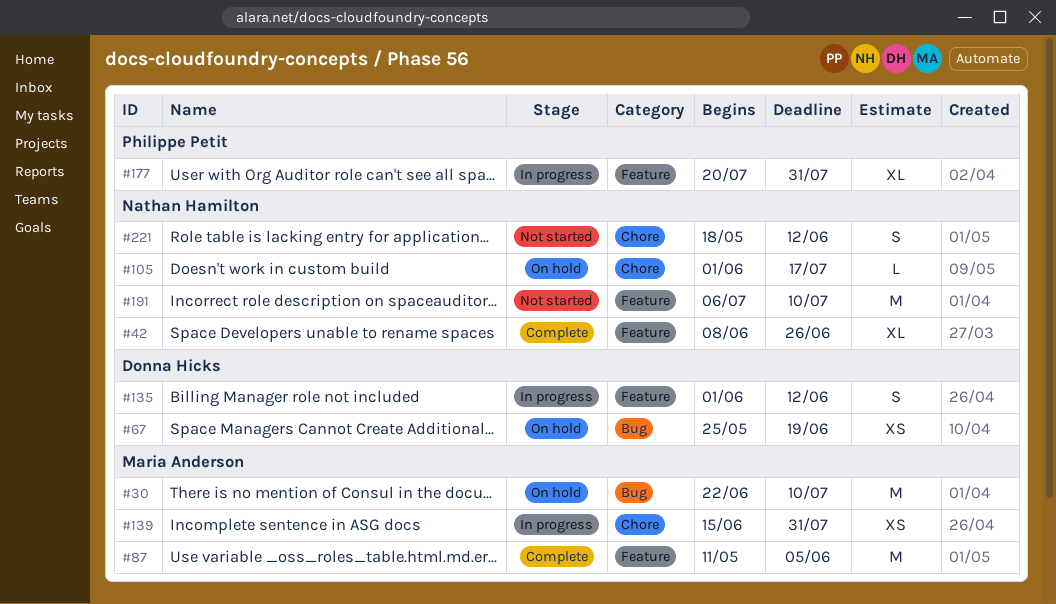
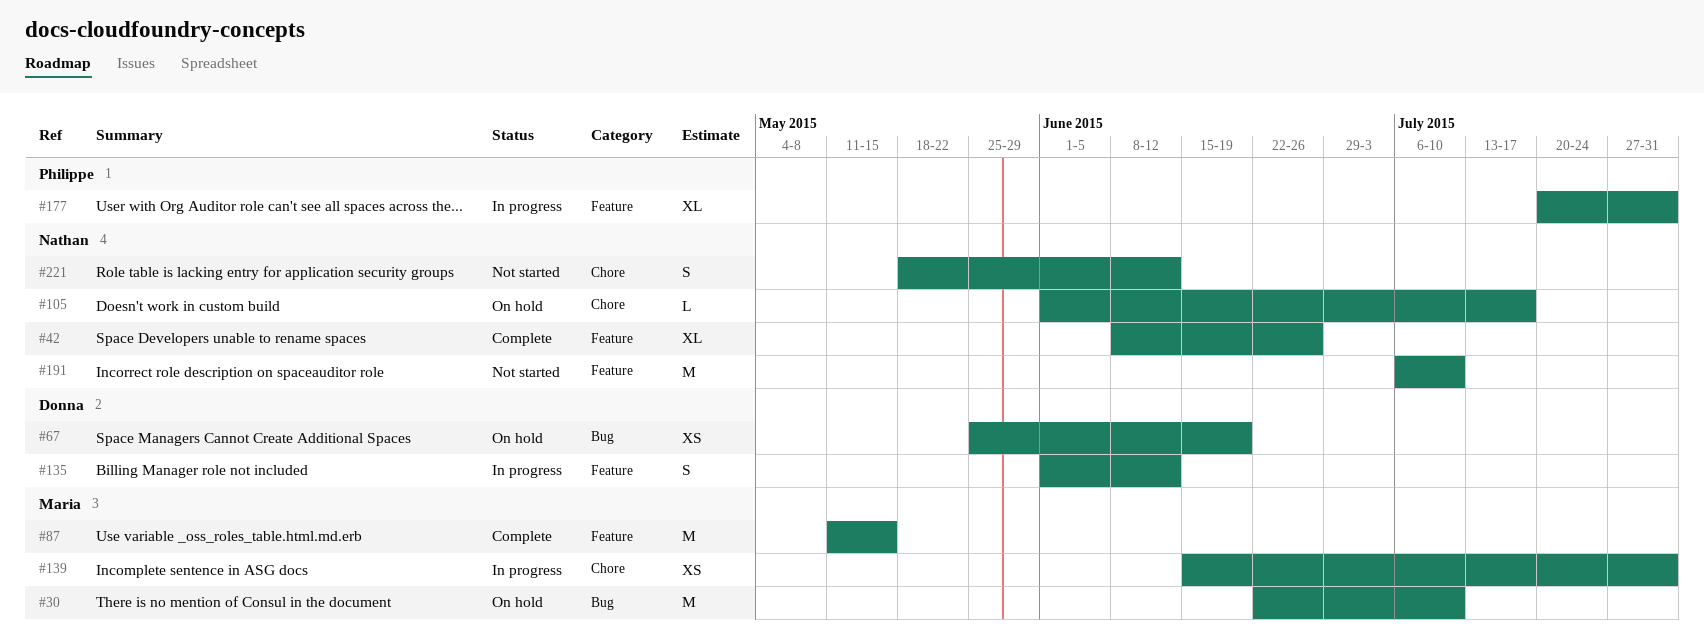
#87, due: Jun 5 -> May 15

